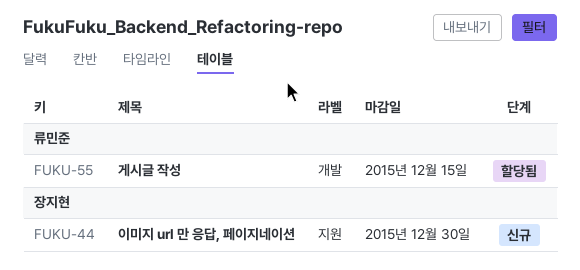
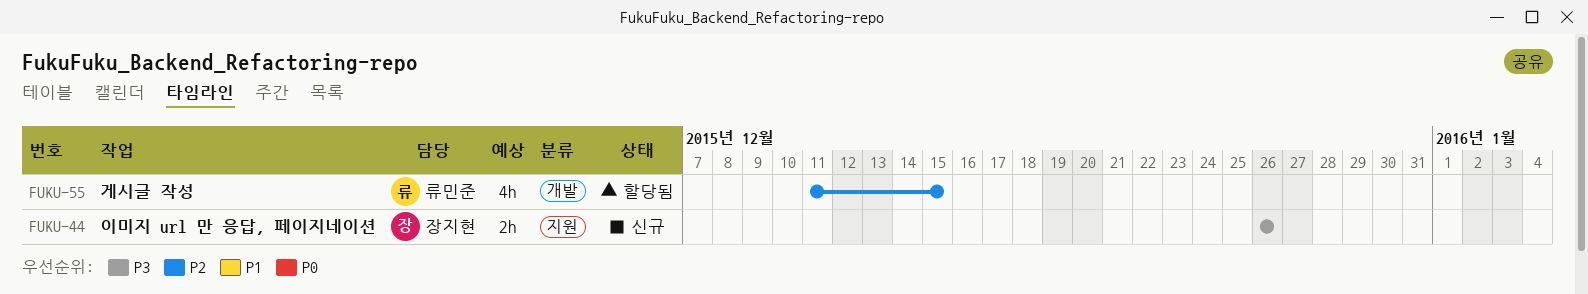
FUKU-44, due: Dec 30 -> Dec 26

